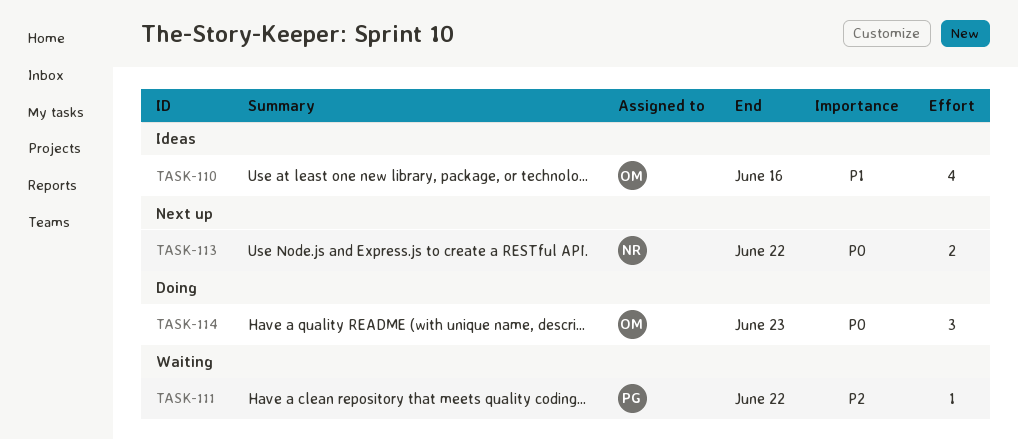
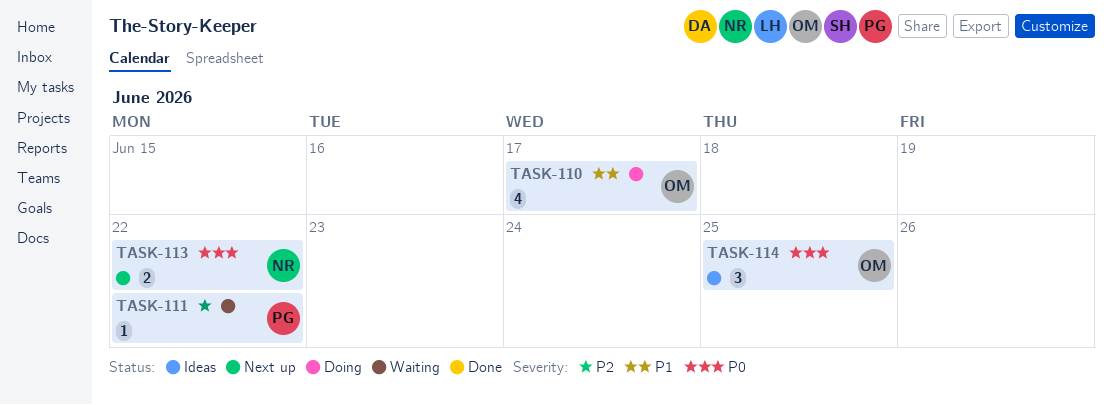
TASK-110, status: Ideas -> Doing
TASK-110, due: Jun 16 -> Jun 17
TASK-114, status: Doing -> Ideas
TASK-114, due: Jun 23 -> Jun 25

